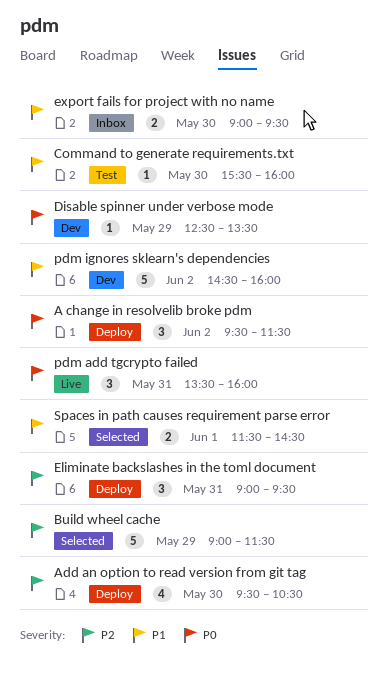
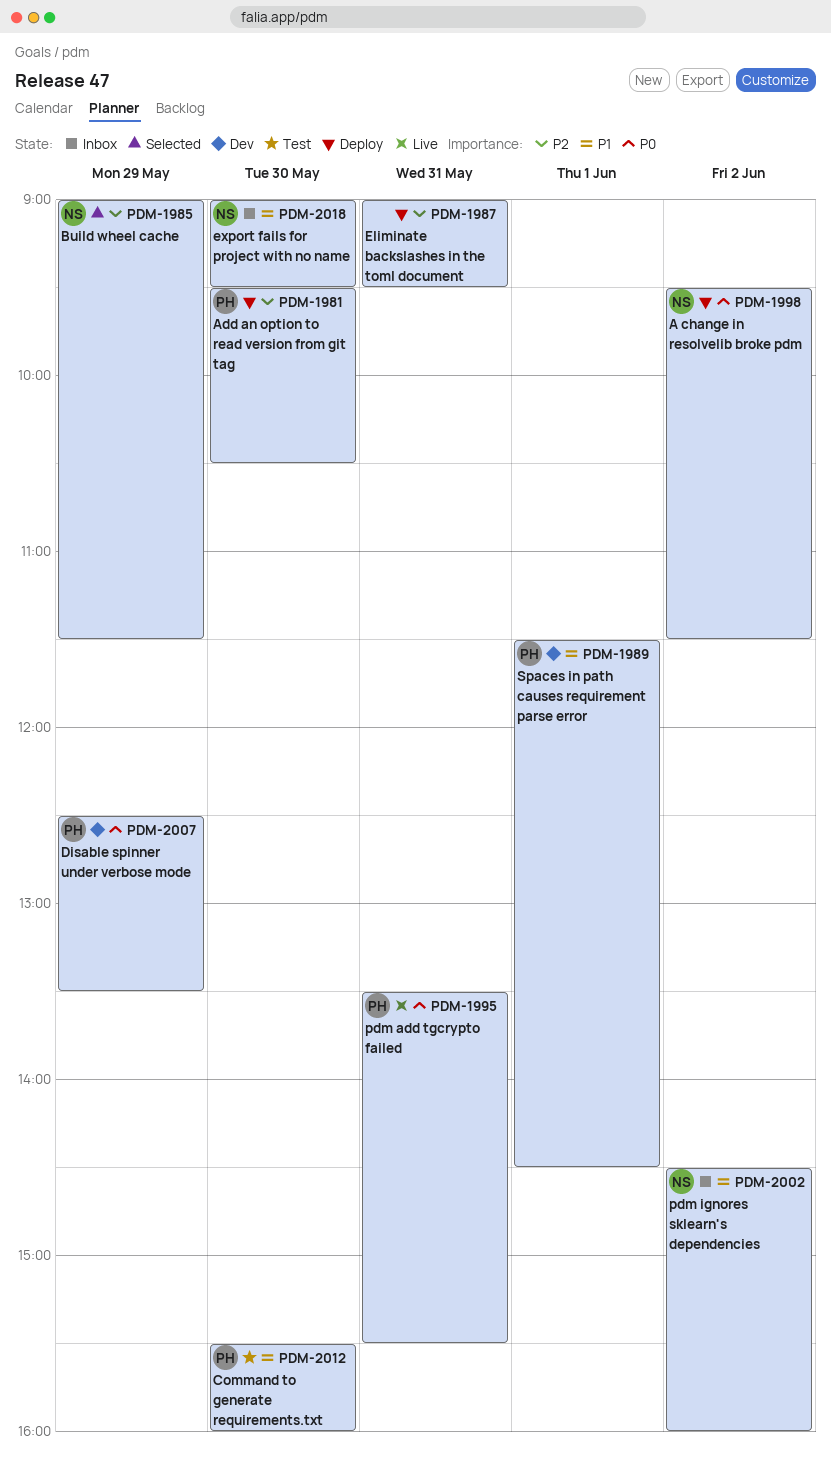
pdm add tgcrypto failed, ends: 16:00 -> 15:30
pdm ignores sklearn's dependencies, status: Dev -> Inbox
Spaces in path causes requirement parse error, status: Selected -> Dev

